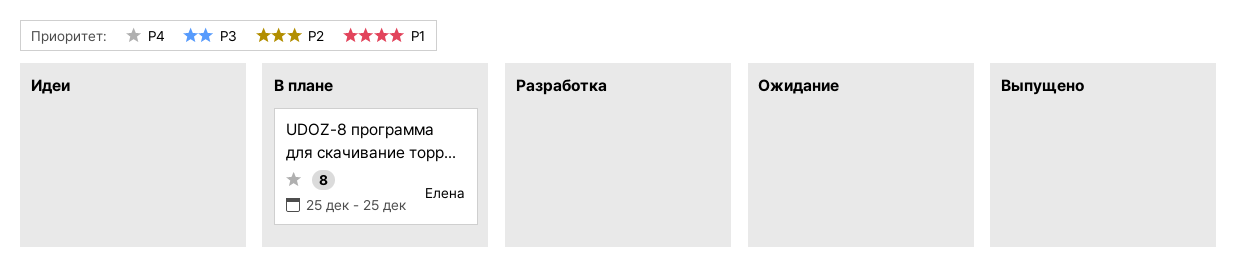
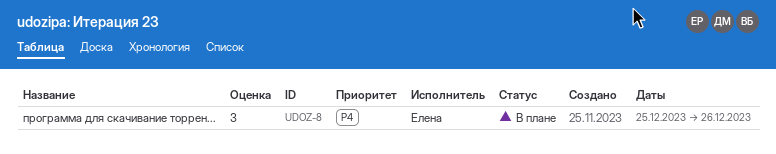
UDOZ-8, estimate: 8 -> 3
UDOZ-8, due: Dec 25 -> Dec 26

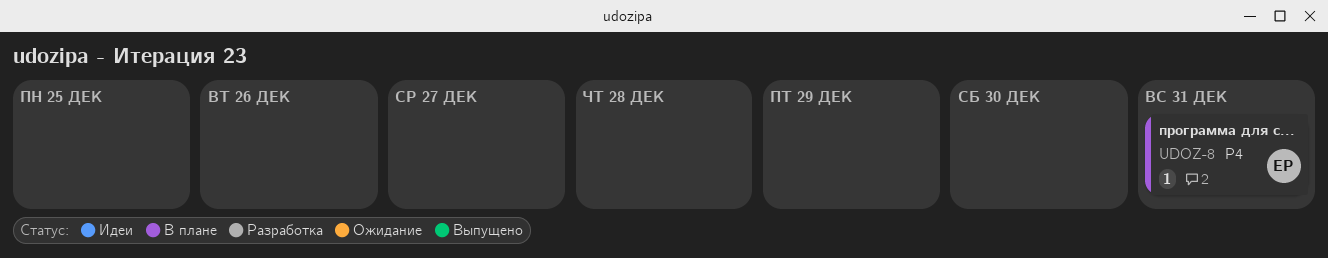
UDOZ-8, estimate: 3 -> 1
UDOZ-8, due: Dec 26 -> Dec 31

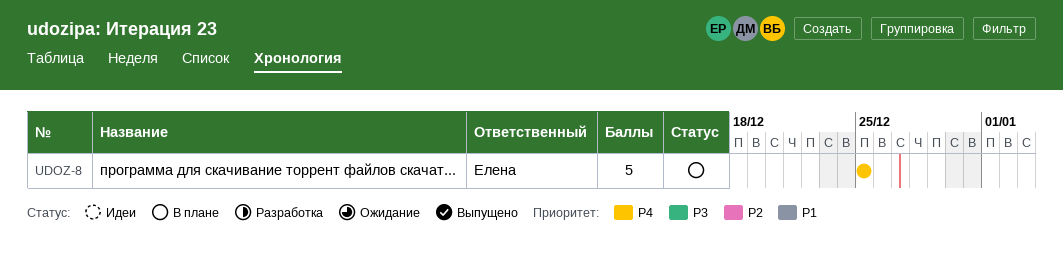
UDOZ-8, estimate: 1 -> 5
UDOZ-8, due: Dec 31 -> Dec 25

